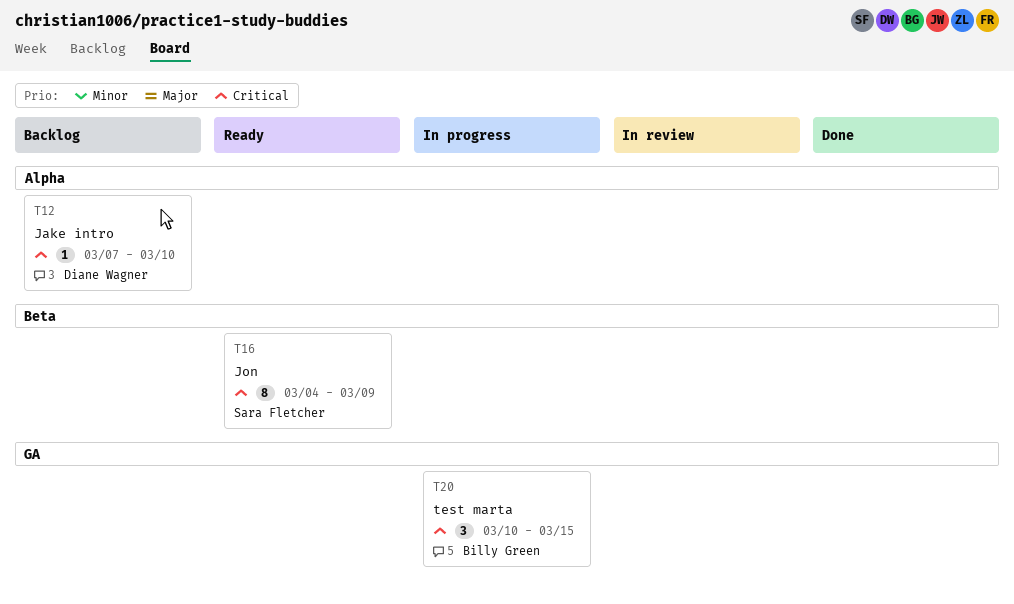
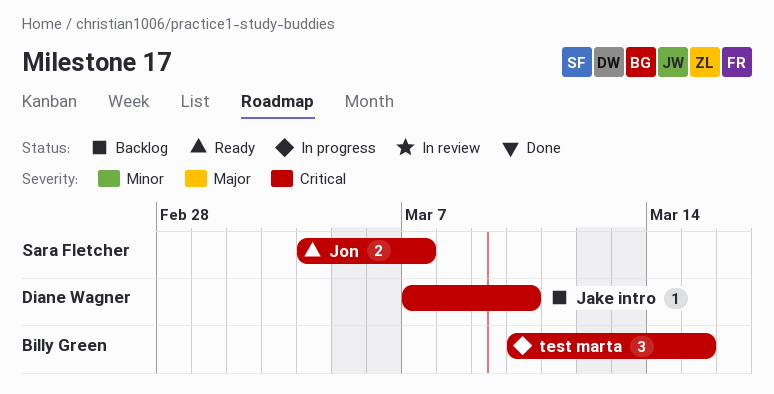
Jon, estimate: 8 -> 2
Jon, due: Mar 9 -> Mar 7

